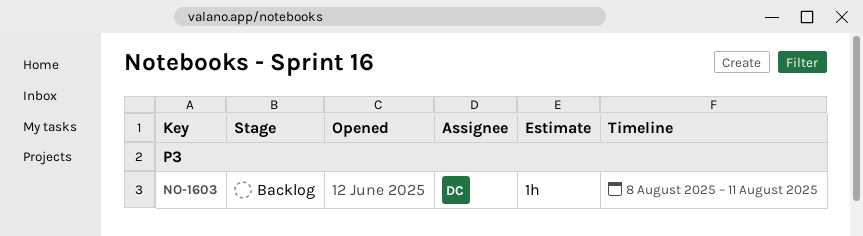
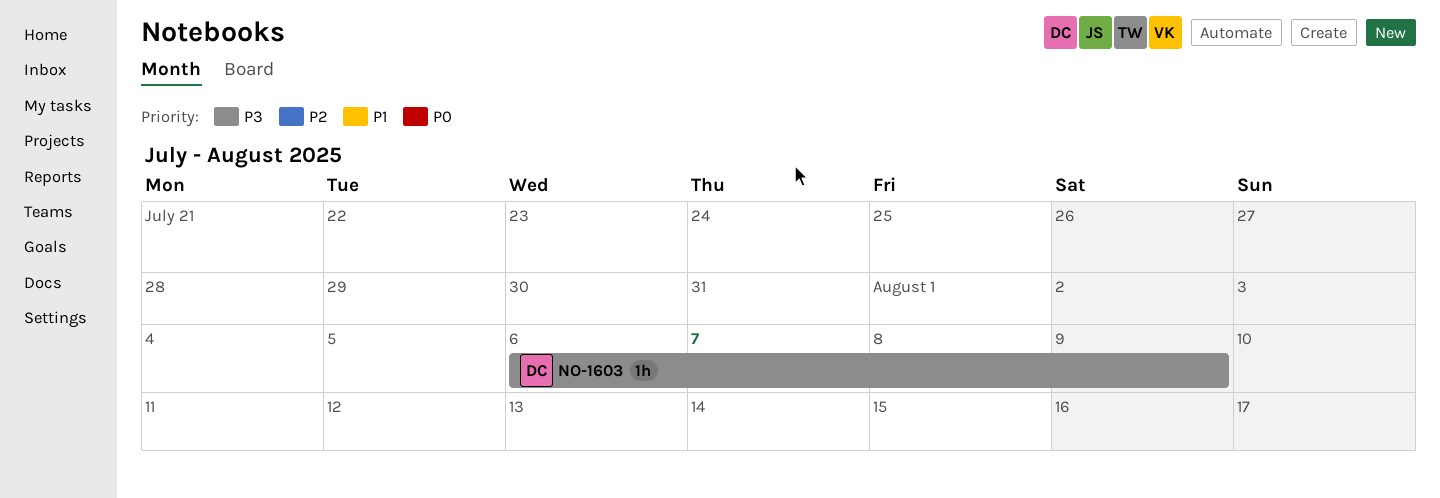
NO-1603, start: Aug 8 -> Aug 6
NO-1603, due: Aug 11 -> Aug 9

